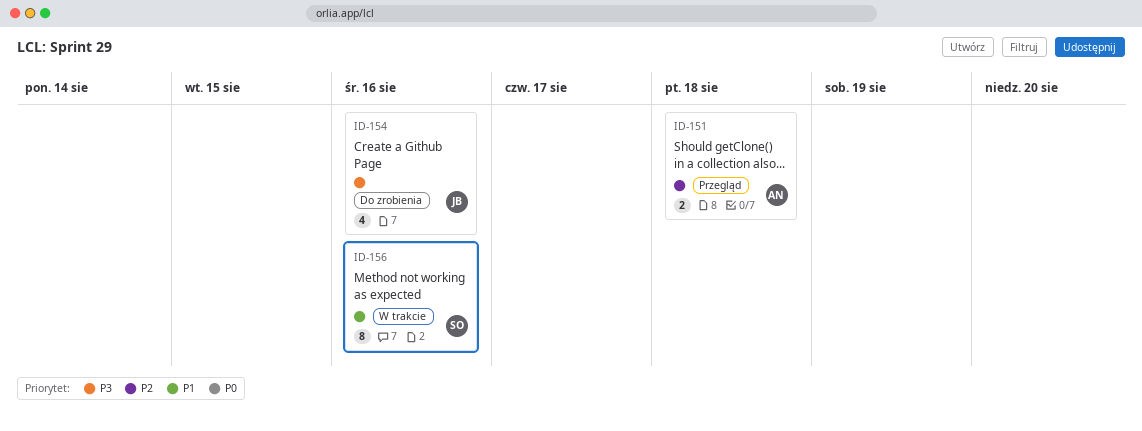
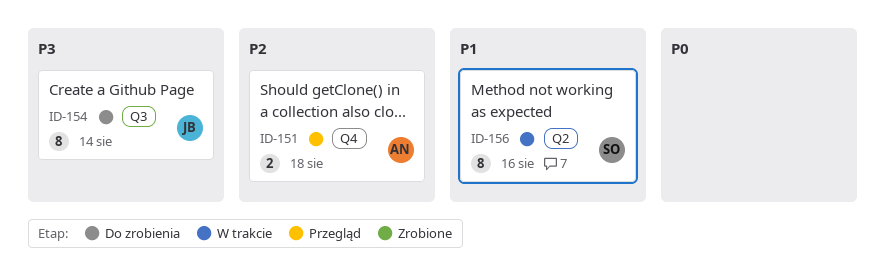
ID-154, estimate: 4 -> 8
ID-154, due: Aug 16 -> Aug 14

